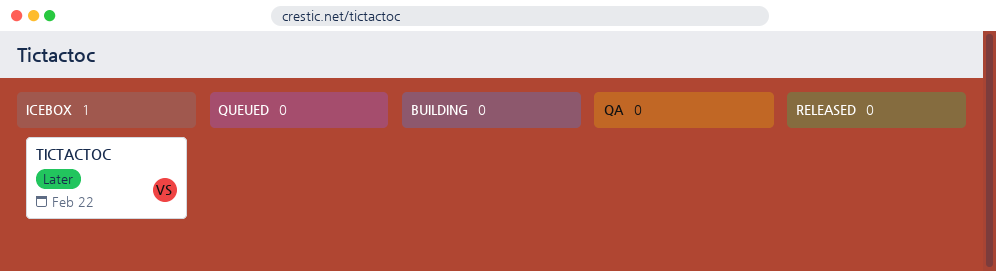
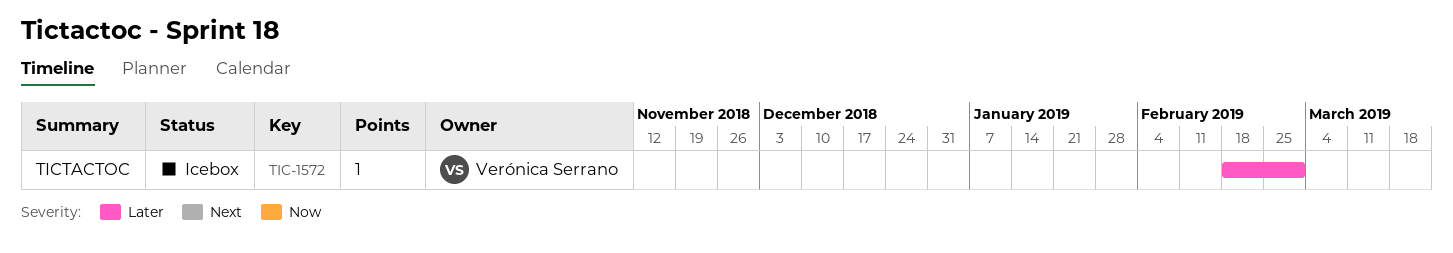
TICTACTOC, due: Feb 22 -> Mar 1

